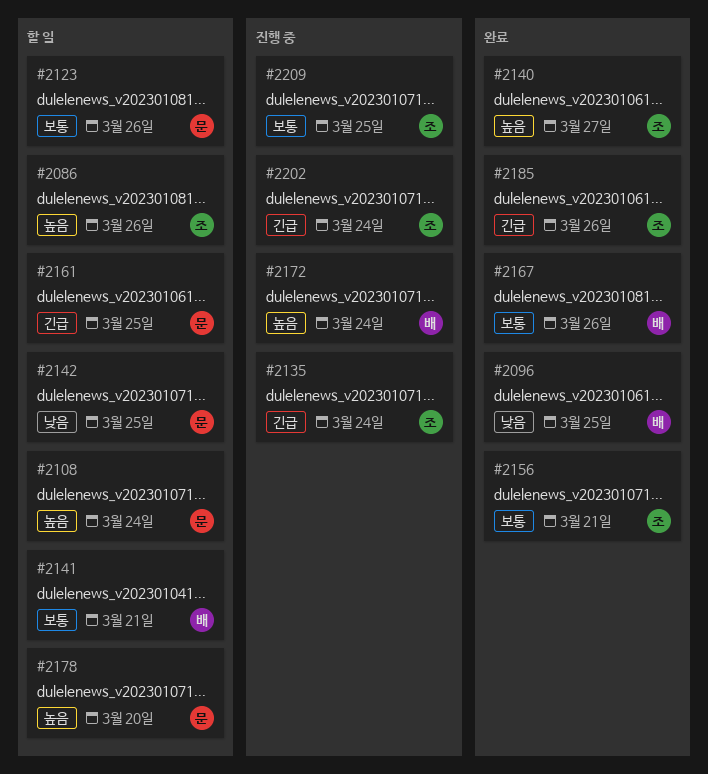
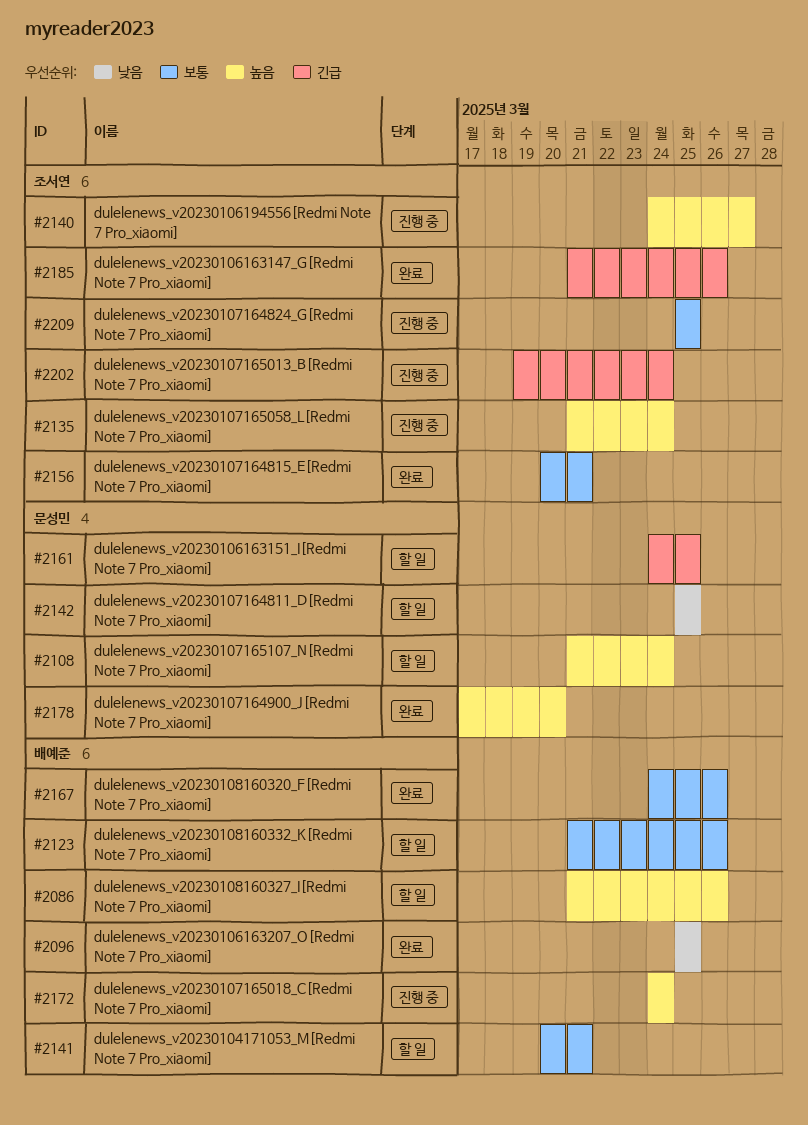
#2086, owner: 조서연 -> 배예준
#2123, owner: 문성민 -> 배예준
#2135, priority: 긴급 -> 높음
#2140, status: 완료 -> 진행 중
#2178, status: 할 일 -> 완료

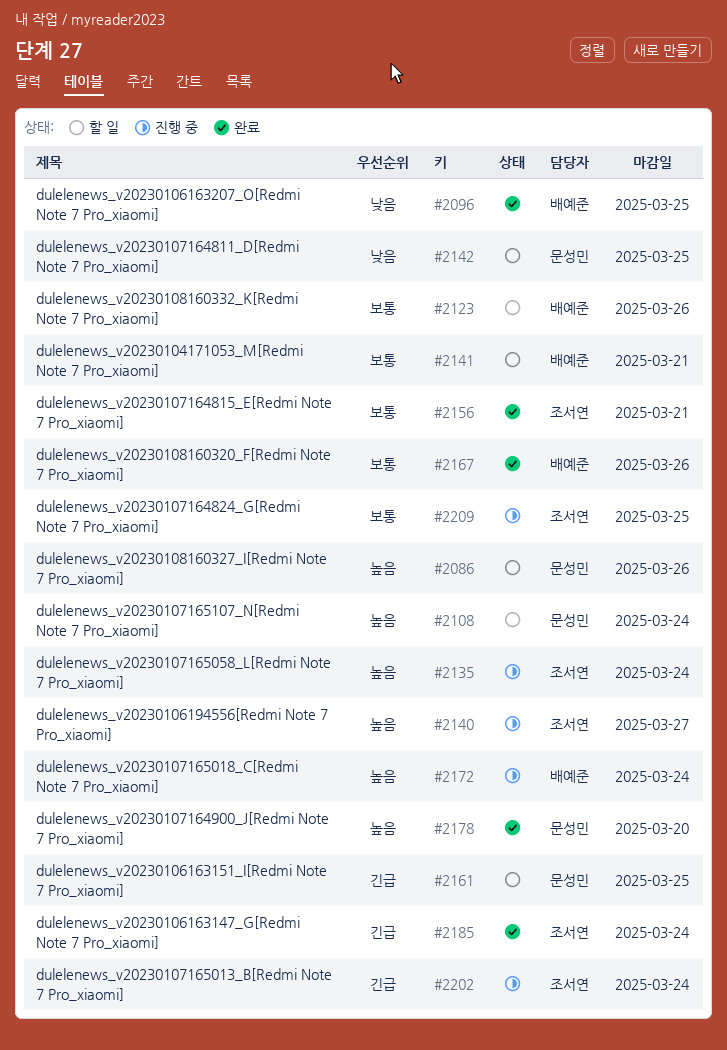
#2086, owner: 배예준 -> 문성민
#2185, due: Mar 26 -> Mar 24

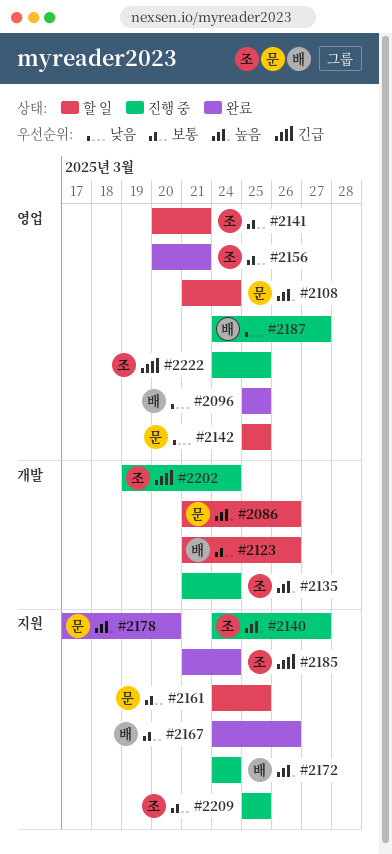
#2141, owner: 배예준 -> 조서연
#2161, priority: 긴급 -> 보통
#2187: none -> present
#2222: none -> present

